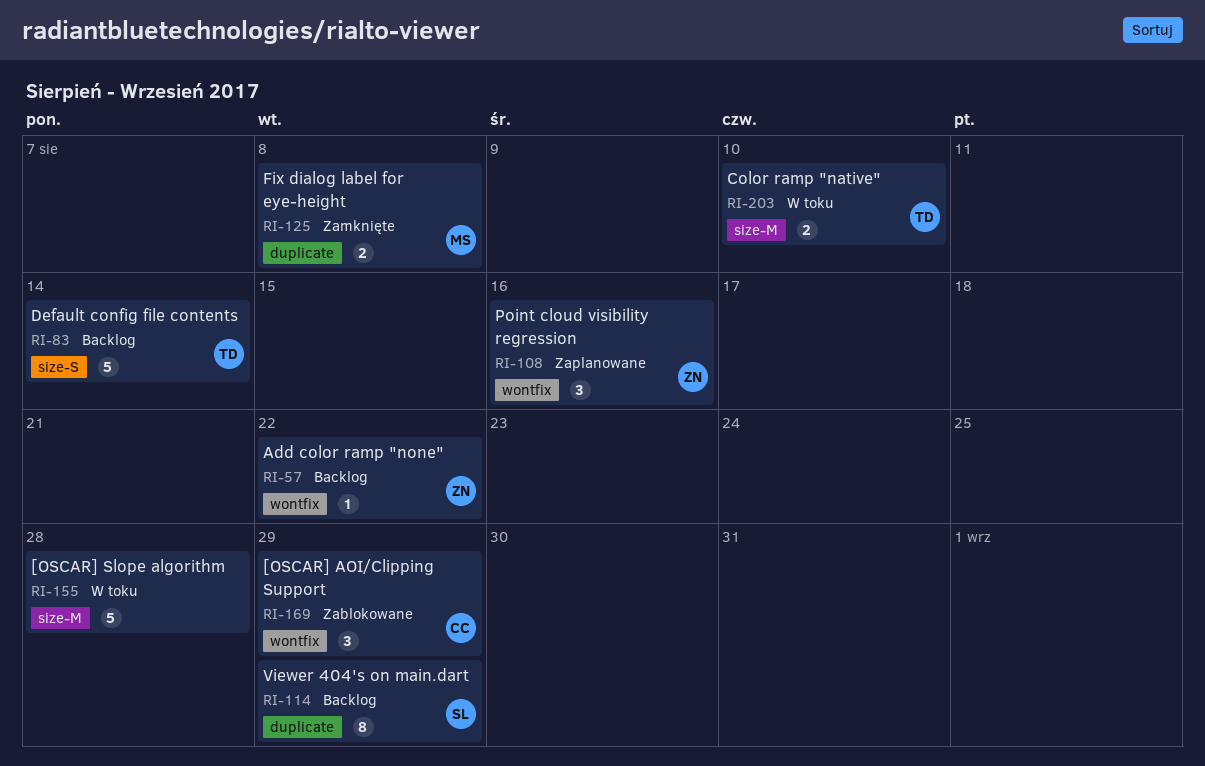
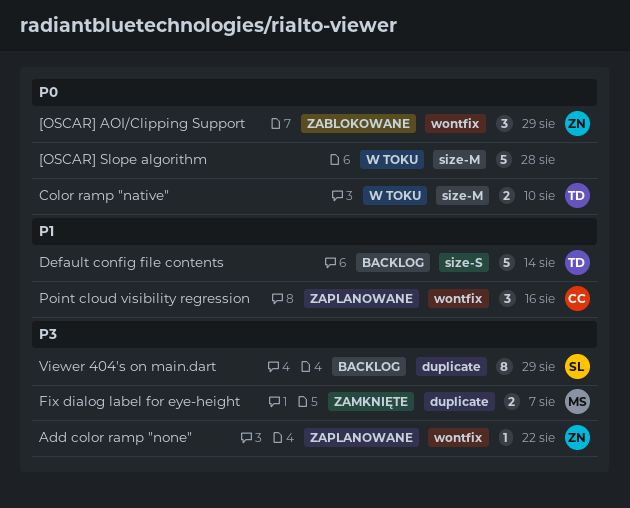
[OSCAR] AOI/Clipping Support, owner: CC -> ZN
Add color ramp "none", status: Backlog -> Zaplanowane
Fix dialog label for eye-height, due: Aug 8 -> Aug 7
Point cloud visibility regression, owner: ZN -> CC

